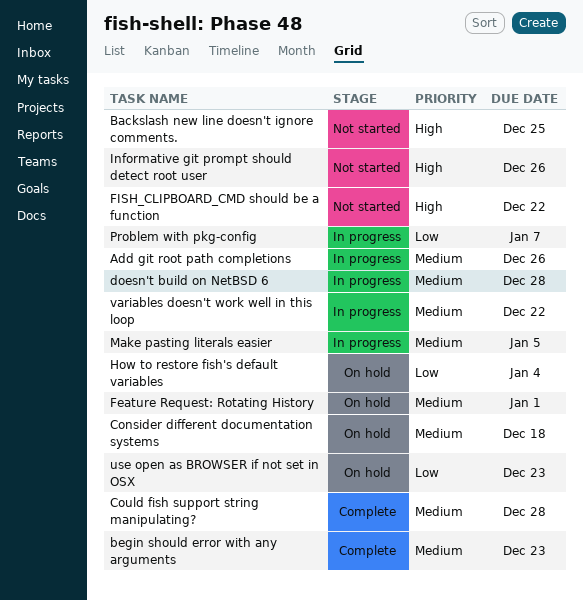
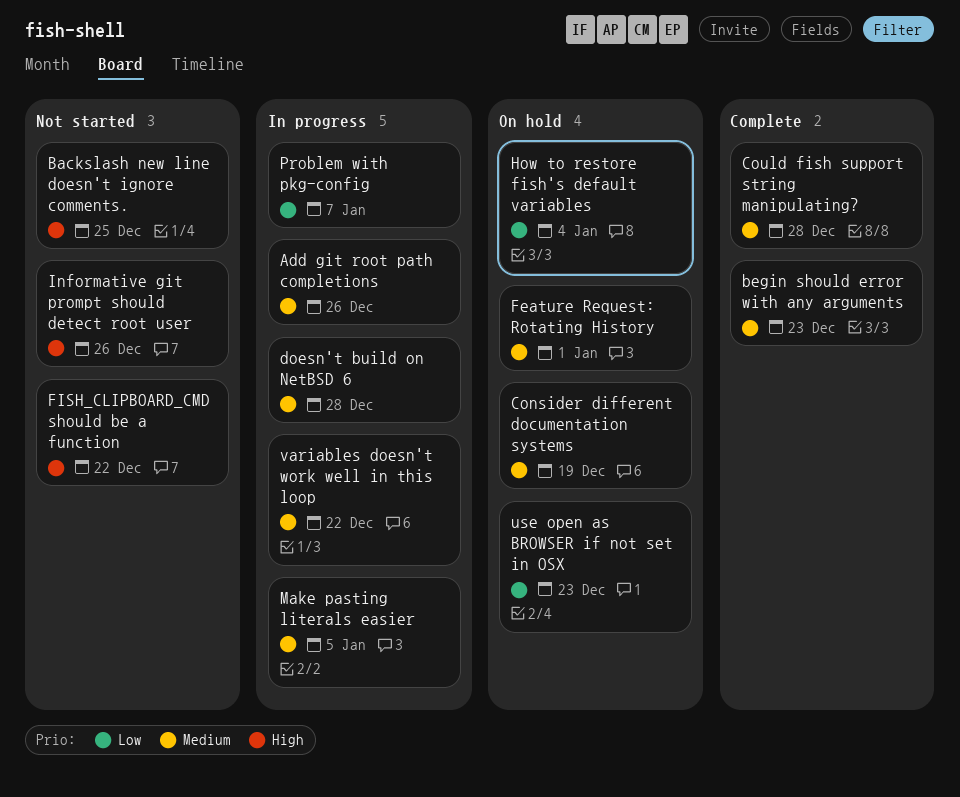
Consider different documentation systems, due: Dec 18 -> Dec 19

